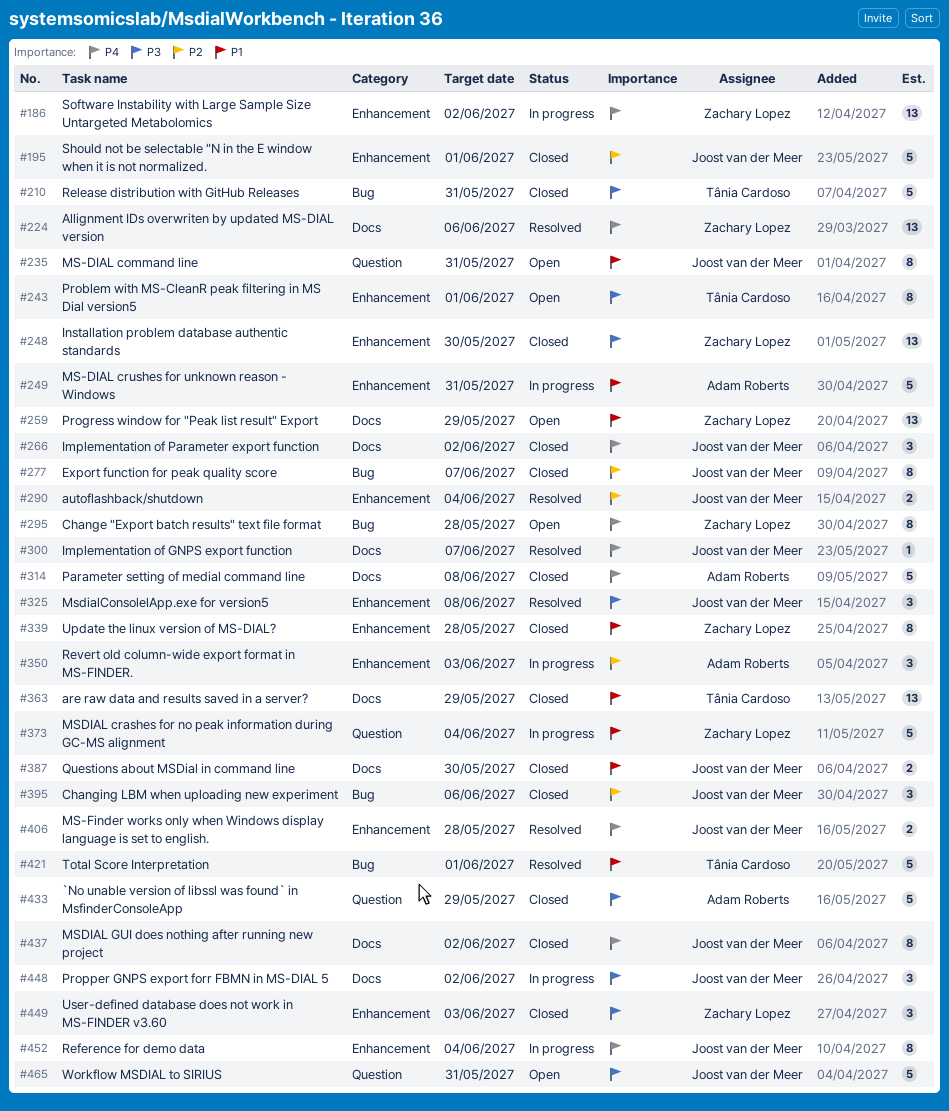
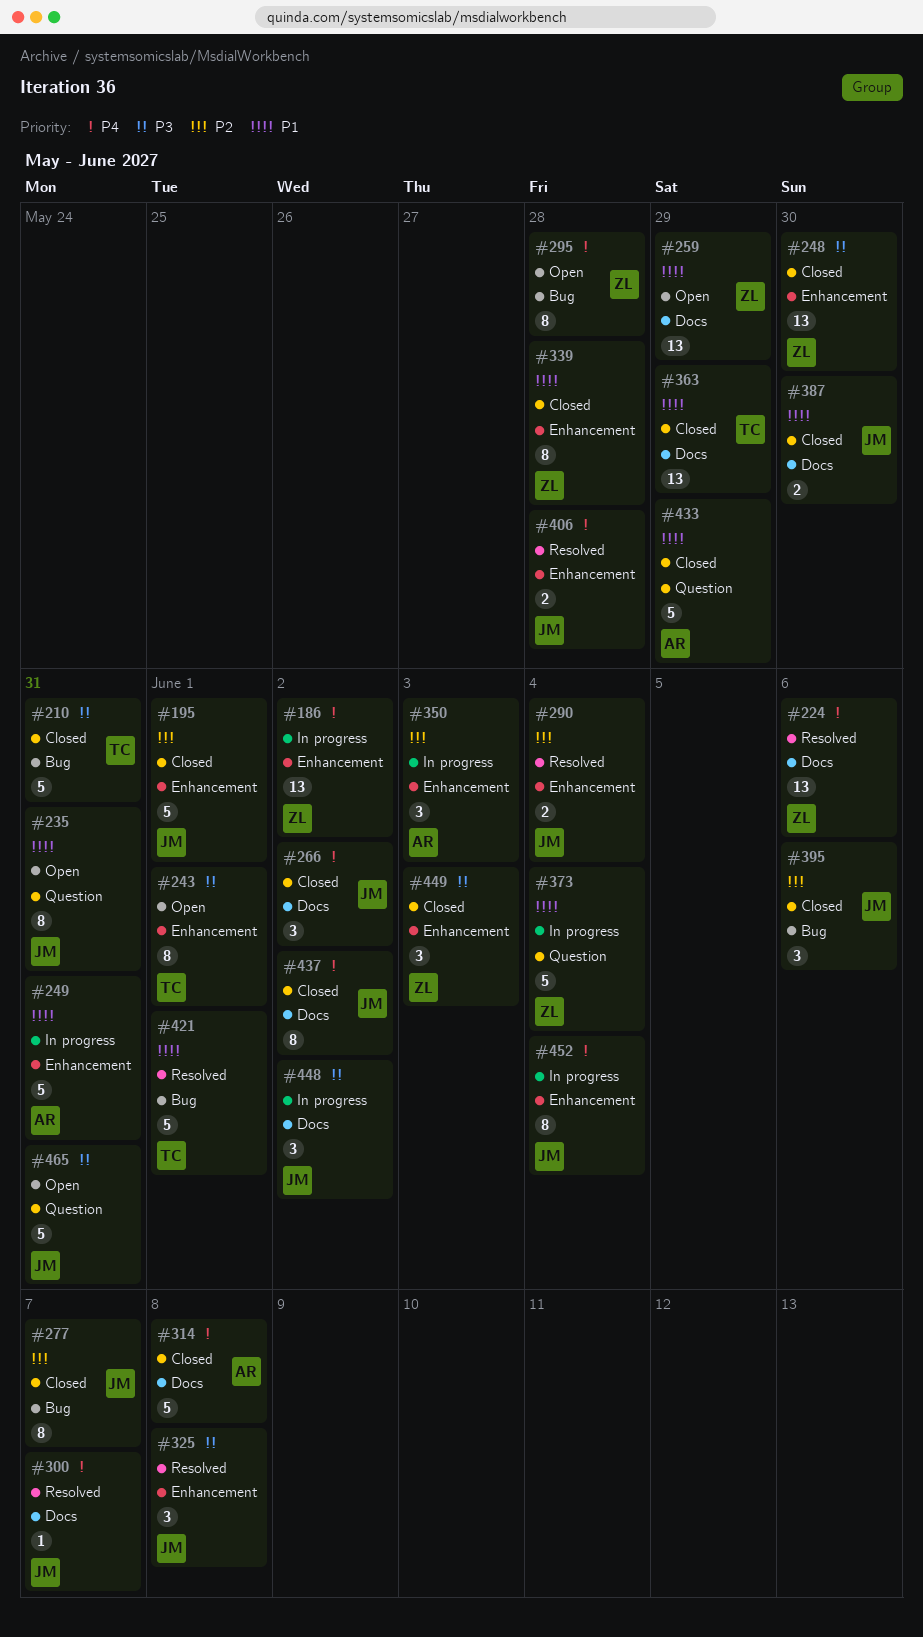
#433, priority: P3 -> P1

